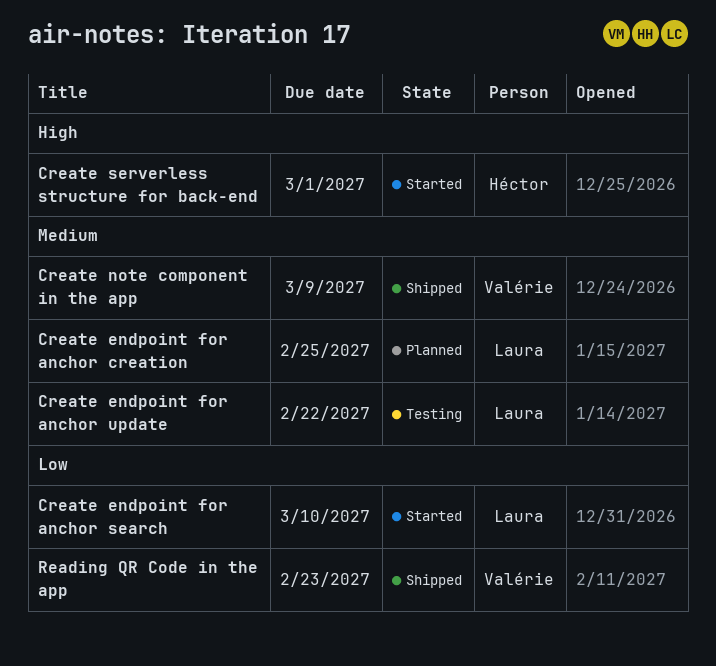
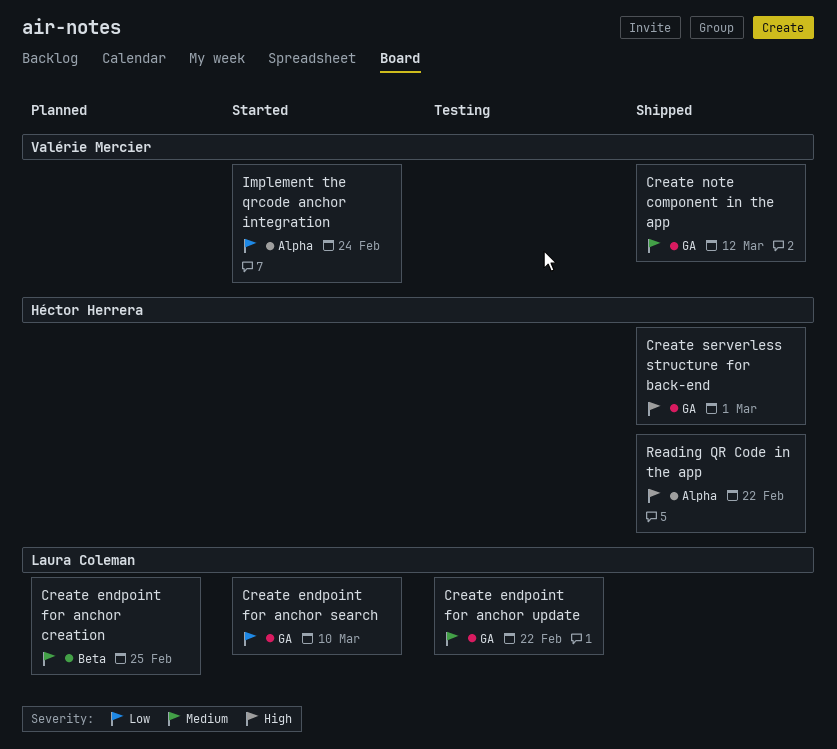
Create note component in the app, due: Mar 9 -> Mar 12
Create serverless structure for back-end, status: Started -> Shipped
Implement the qrcode anchor integration: none -> present
Reading QR Code in the app, owner: Valérie Mercier -> Héctor Herrera
Reading QR Code in the app, priority: Low -> High
Reading QR Code in the app, due: Feb 23 -> Feb 22

